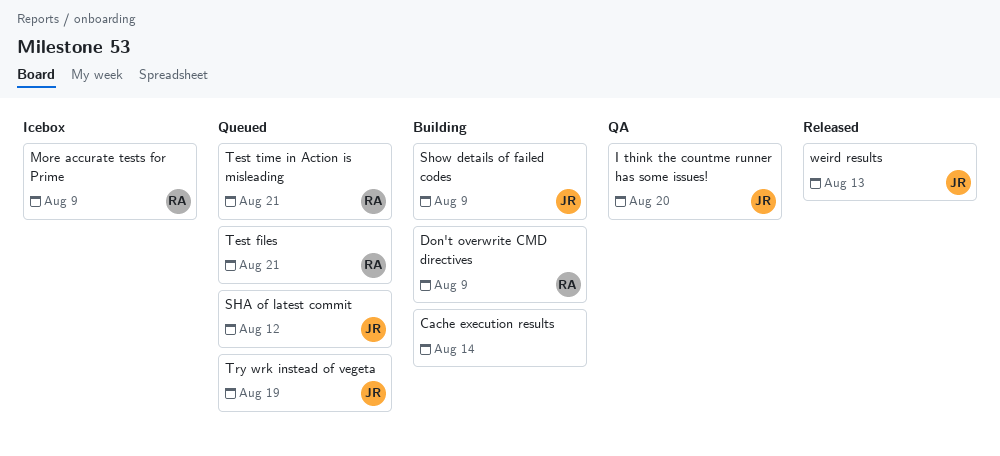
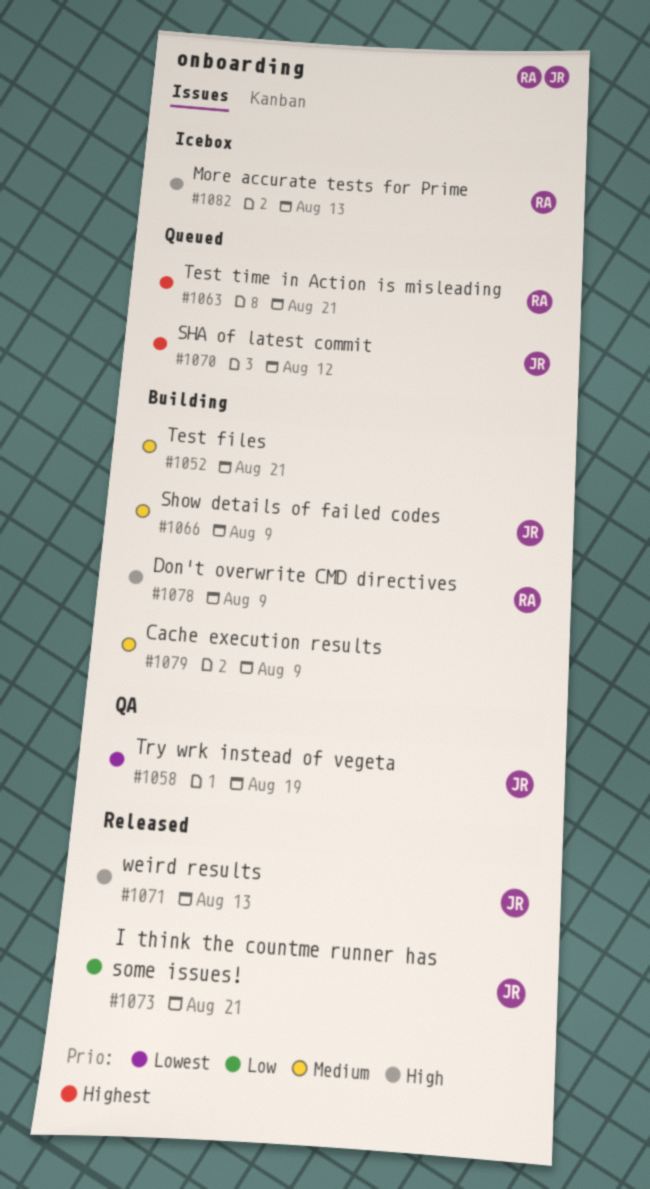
Cache execution results, due: Aug 14 -> Aug 9
I think the countme runner has some issues!, status: QA -> Released
I think the countme runner has some issues!, due: Aug 20 -> Aug 21
More accurate tests for Prime, due: Aug 9 -> Aug 13
Test files, status: Queued -> Building
Test files, owner: RA -> none
Try wrk instead of vegeta, status: Queued -> QA

